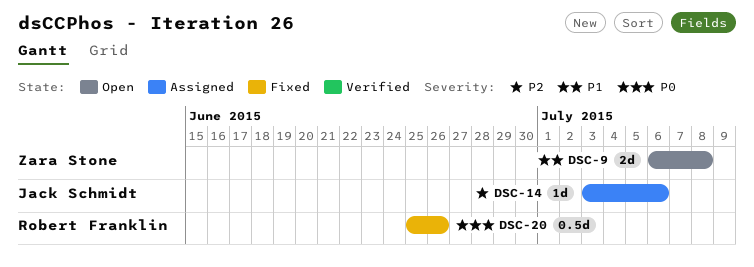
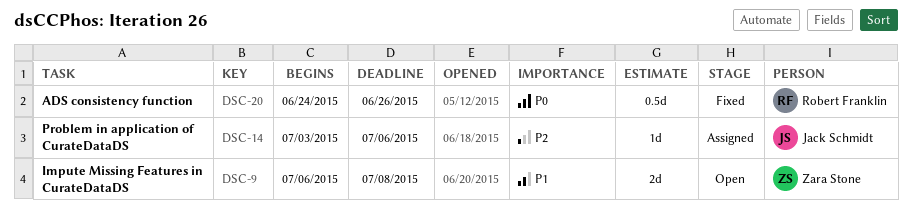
DSC-20, start: Jun 25 -> Jun 24

